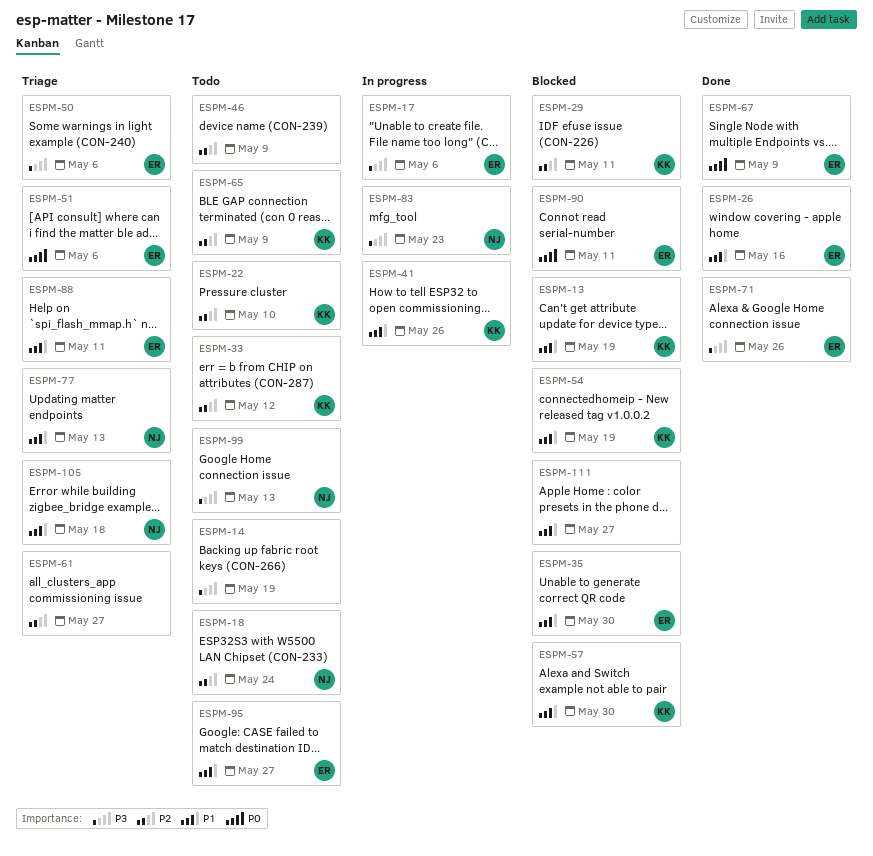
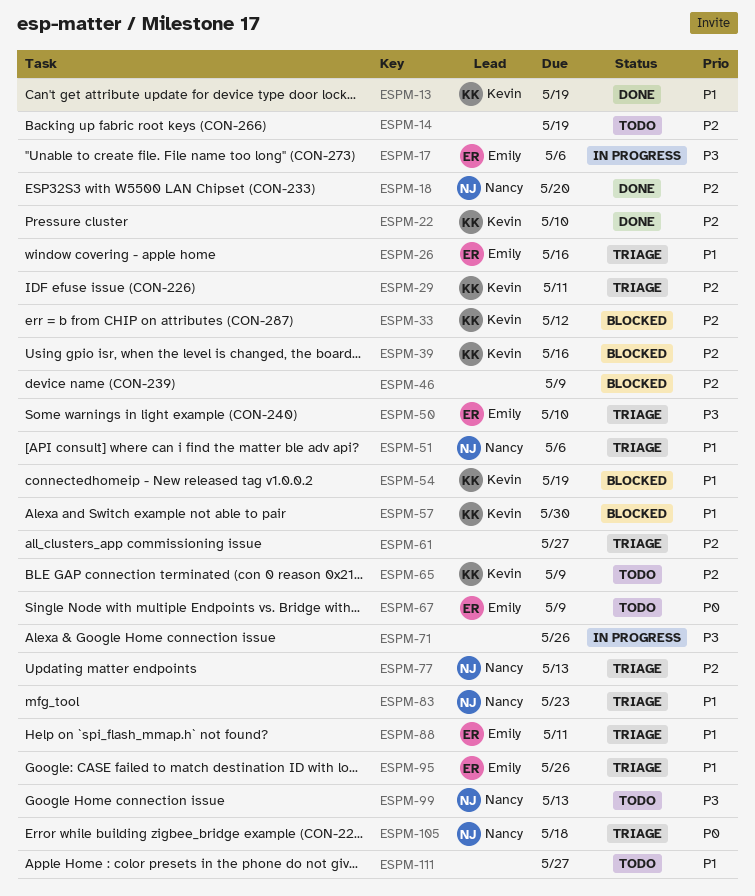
ESPM-13, status: Blocked -> Done
ESPM-14, priority: P3 -> P2
ESPM-18, status: Todo -> Done
ESPM-18, due: May 24 -> May 20
ESPM-22, status: Todo -> Done
ESPM-26, status: Done -> Triage
ESPM-29, status: Blocked -> Triage
ESPM-33, status: Todo -> Blocked
ESPM-35: present -> none
ESPM-39: none -> present
ESPM-41: present -> none
ESPM-46, status: Todo -> Blocked
ESPM-50, due: May 6 -> May 10
ESPM-51, owner: Emily -> Nancy
ESPM-51, priority: P0 -> P1
ESPM-67, status: Done -> Todo
ESPM-71, status: Done -> In progress
ESPM-71, owner: Emily -> none
ESPM-77, priority: P1 -> P2
ESPM-83, status: In progress -> Triage
ESPM-83, priority: P3 -> P1
ESPM-90: present -> none
ESPM-95, status: Todo -> Triage
ESPM-95, due: May 27 -> May 26
ESPM-105, priority: P1 -> P0
ESPM-111, status: Blocked -> Todo

